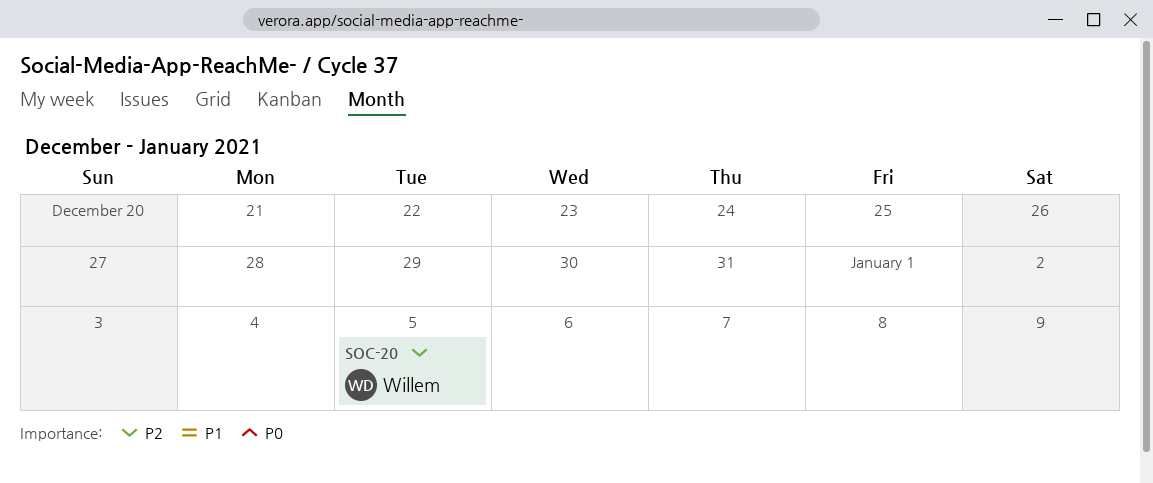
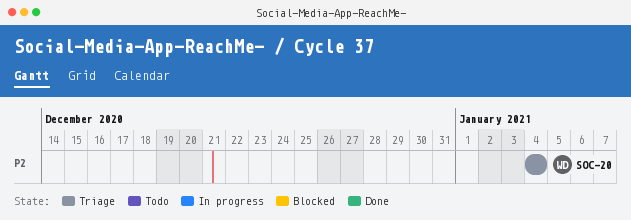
SOC-20, due: Jan 5 -> Jan 4

